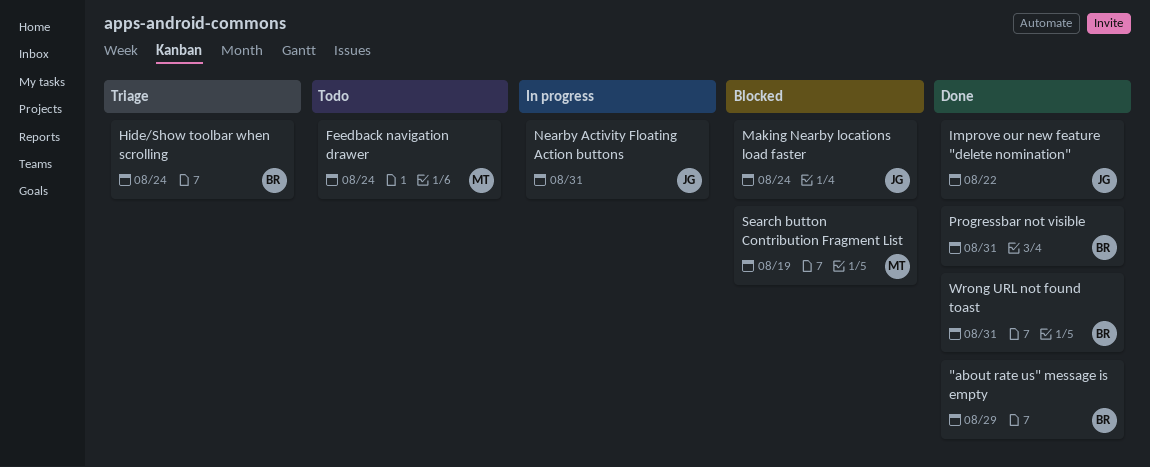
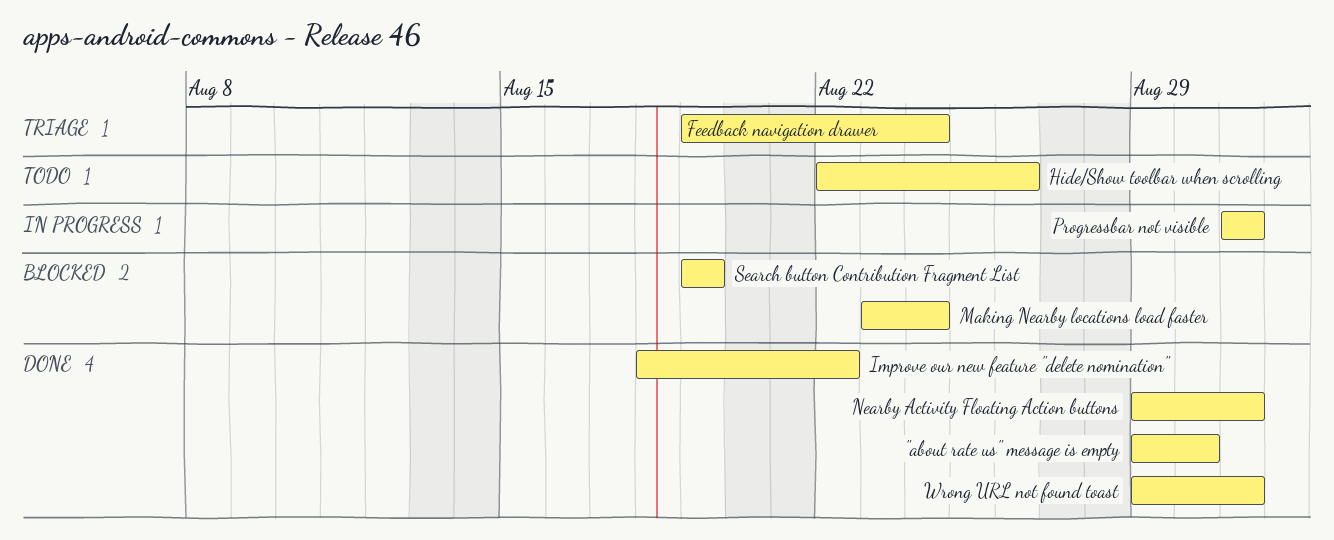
"about rate us" message is empty, due: Aug 29 -> Aug 30
Feedback navigation drawer, status: Todo -> Triage
Hide/Show toolbar when scrolling, status: Triage -> Todo
Hide/Show toolbar when scrolling, due: Aug 24 -> Aug 26
Nearby Activity Floating Action buttons, status: In progress -> Done
Progressbar not visible, status: Done -> In progress

